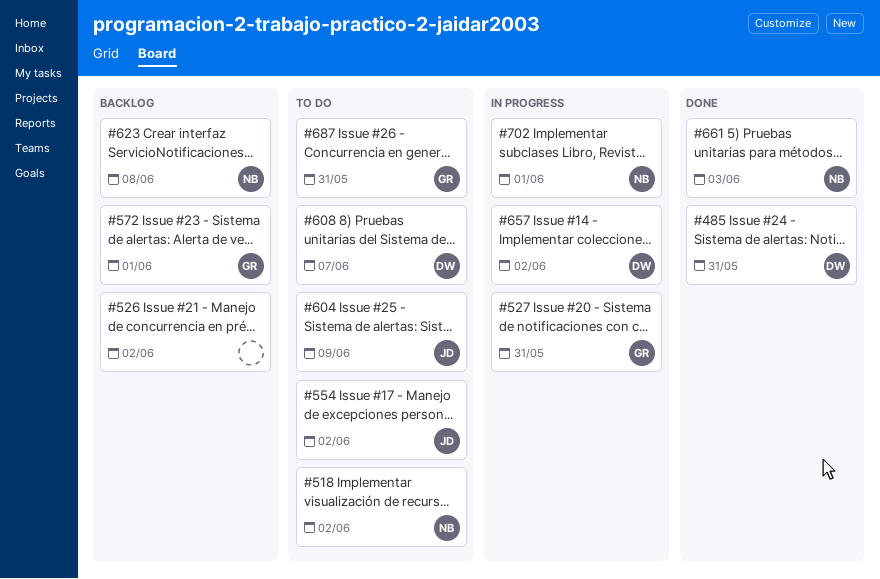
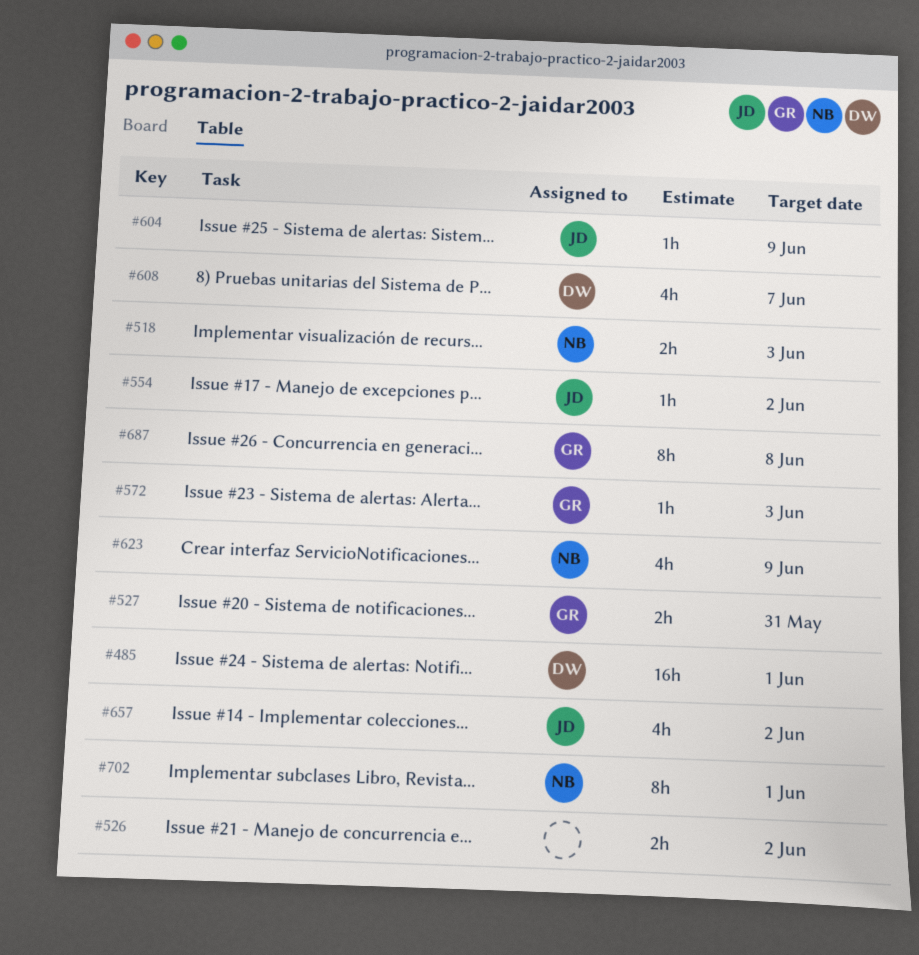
#485, due: May 31 -> Jun 1
#518, due: Jun 2 -> Jun 3
#572, due: Jun 1 -> Jun 3
#623, due: Jun 8 -> Jun 9
#657, owner: DW -> JD
#661: present -> none
#687, due: May 31 -> Jun 8

